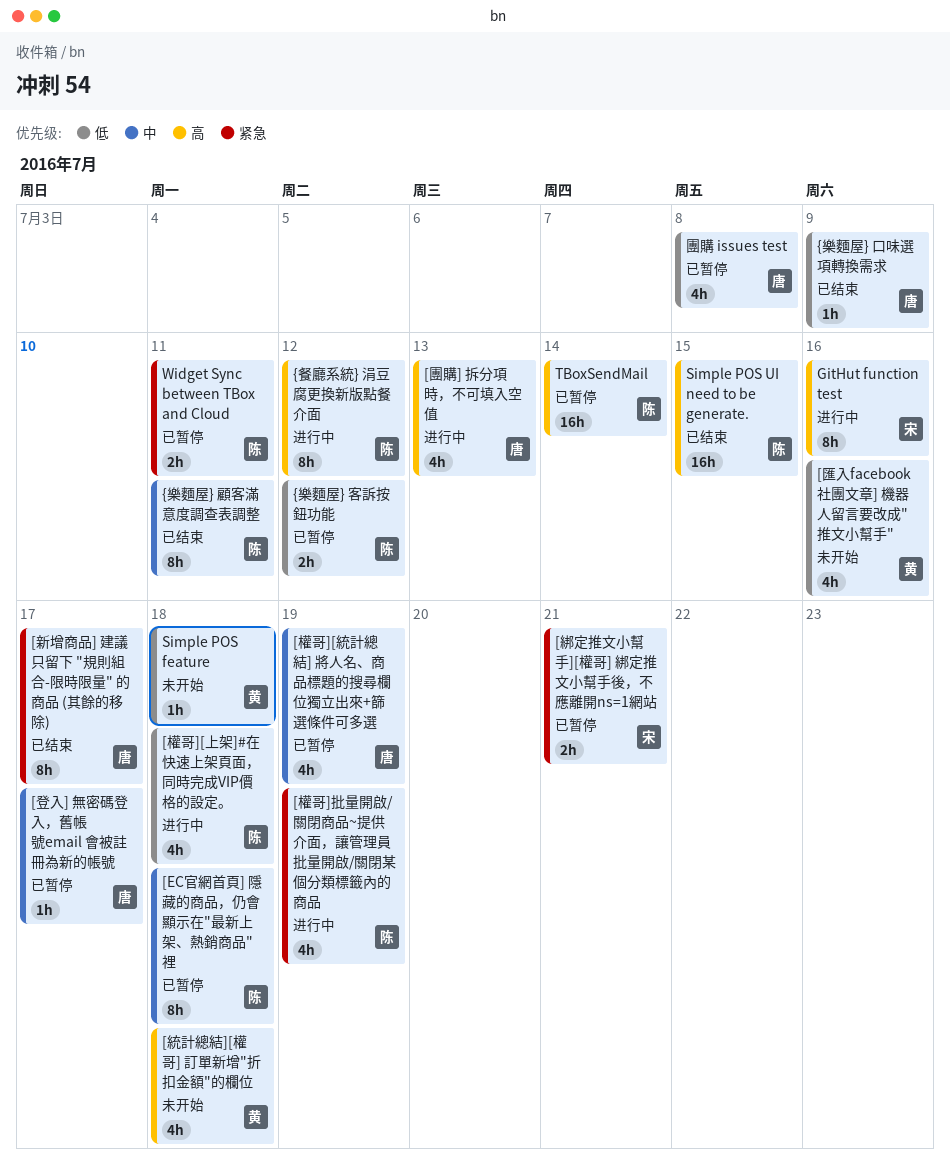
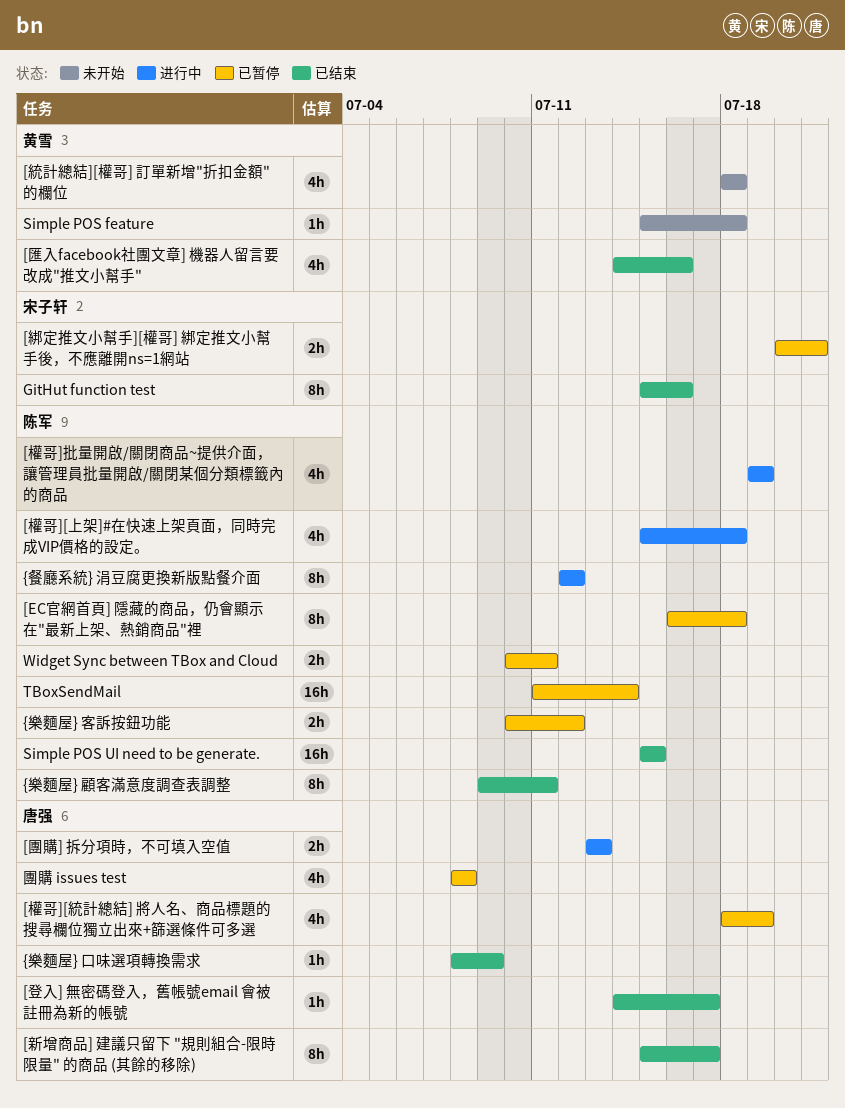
[匯入facebook社團文章] 機器人留言要改成"推文小幫手", status: 未开始 -> 已结束
[團購] 拆分項時，不可填入空值, estimate: 4h -> 2h
[登入] 無密碼登入，舊帳號email 會被註冊為新的帳號, status: 已暂停 -> 已结束
GitHut function test, status: 进行中 -> 已结束

